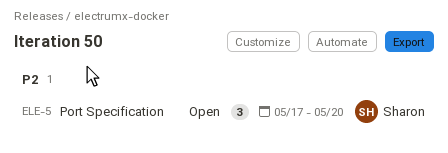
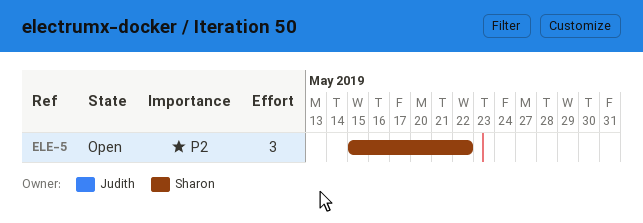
ELE-5, start: May 17 -> May 15
ELE-5, due: May 20 -> May 22

